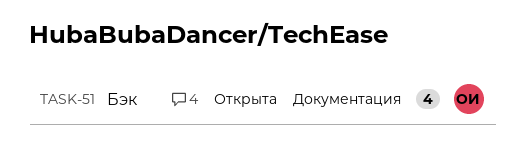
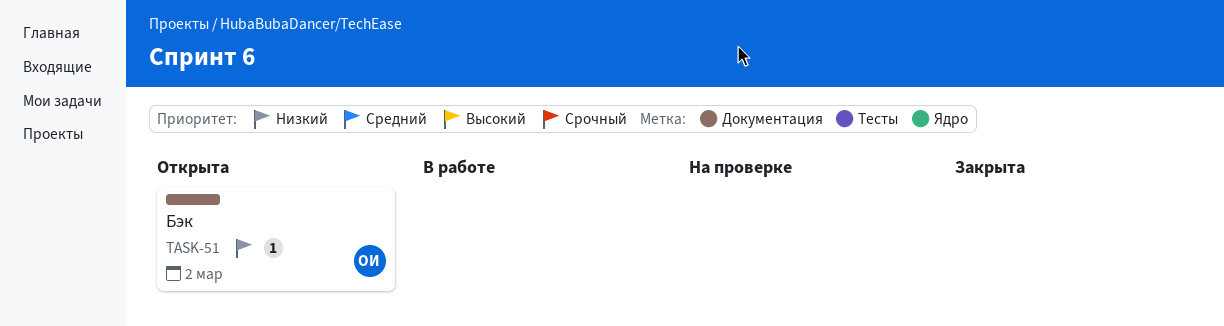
TASK-51, estimate: 4 -> 1

